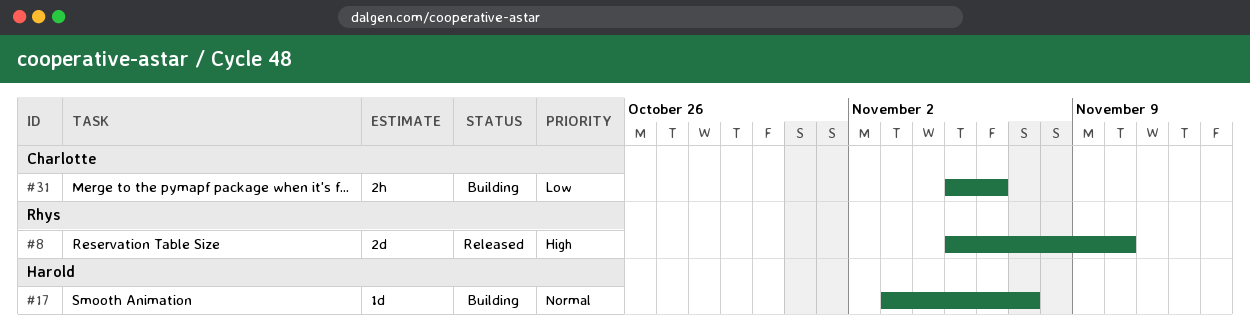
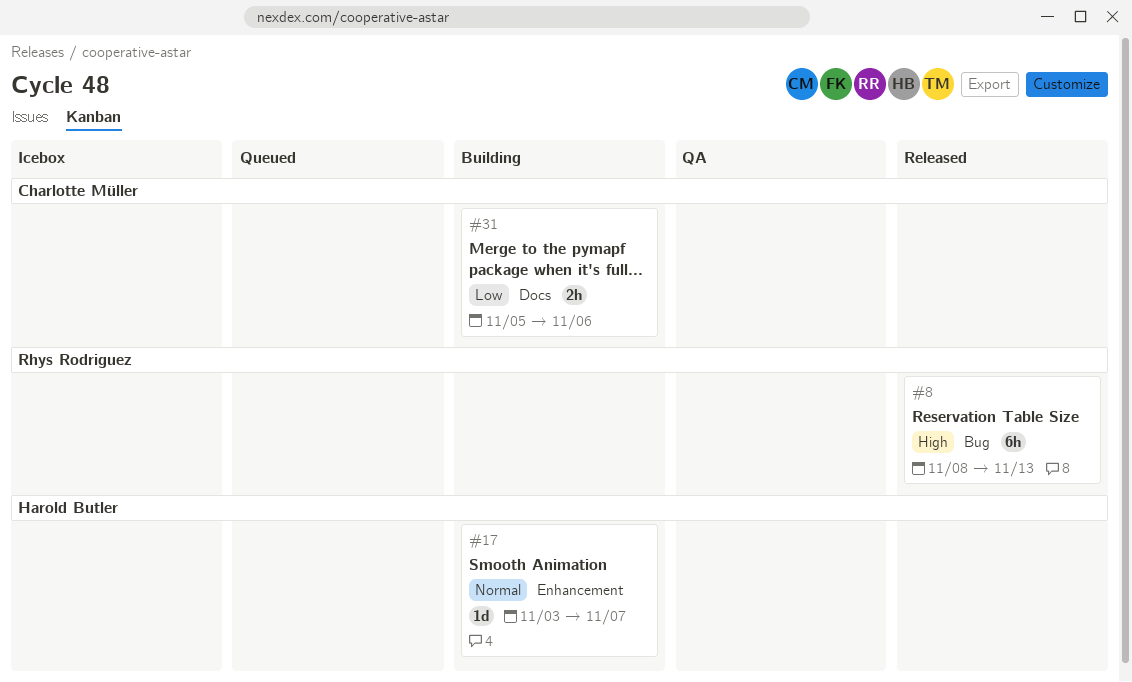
#8, estimate: 2d -> 6h
#8, start: Nov 5 -> Nov 8
#8, due: Nov 10 -> Nov 13

